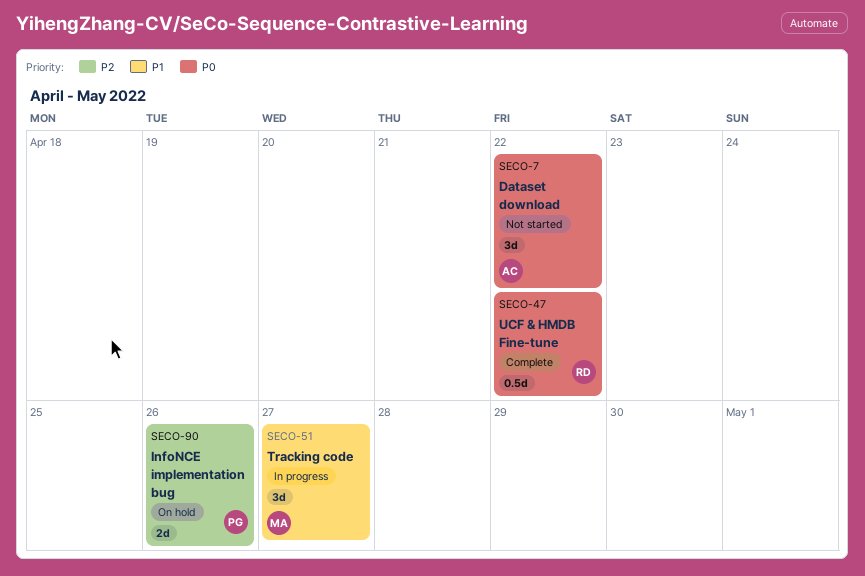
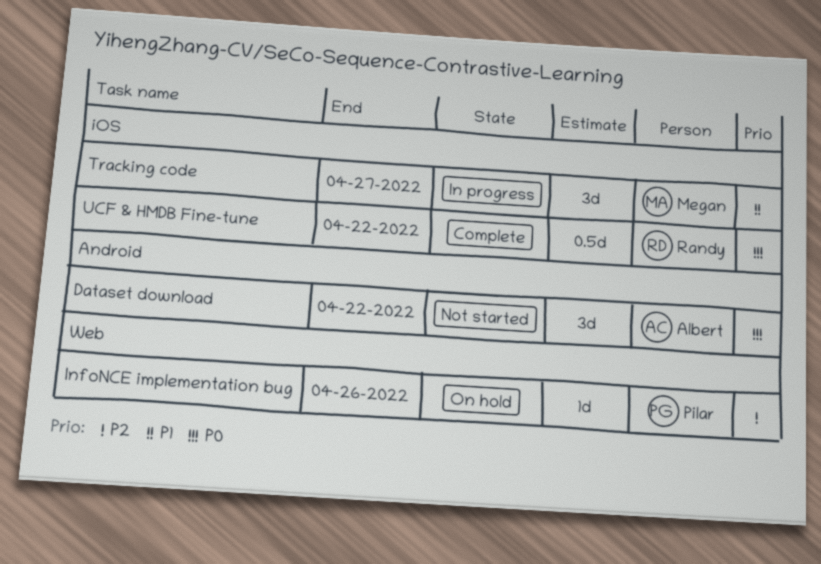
InfoNCE implementation bug, estimate: 2d -> 1d

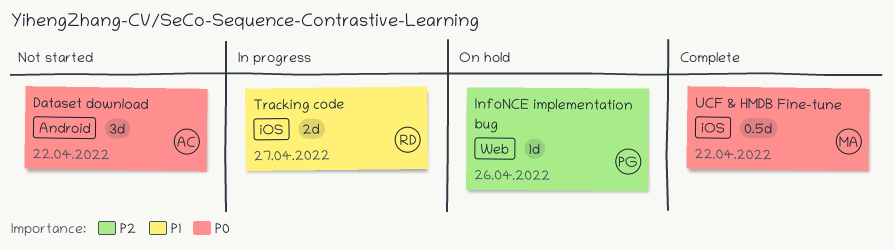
Tracking code, owner: Megan -> Randy
Tracking code, estimate: 3d -> 2d
UCF & HMDB Fine-tune, owner: Randy -> Megan

